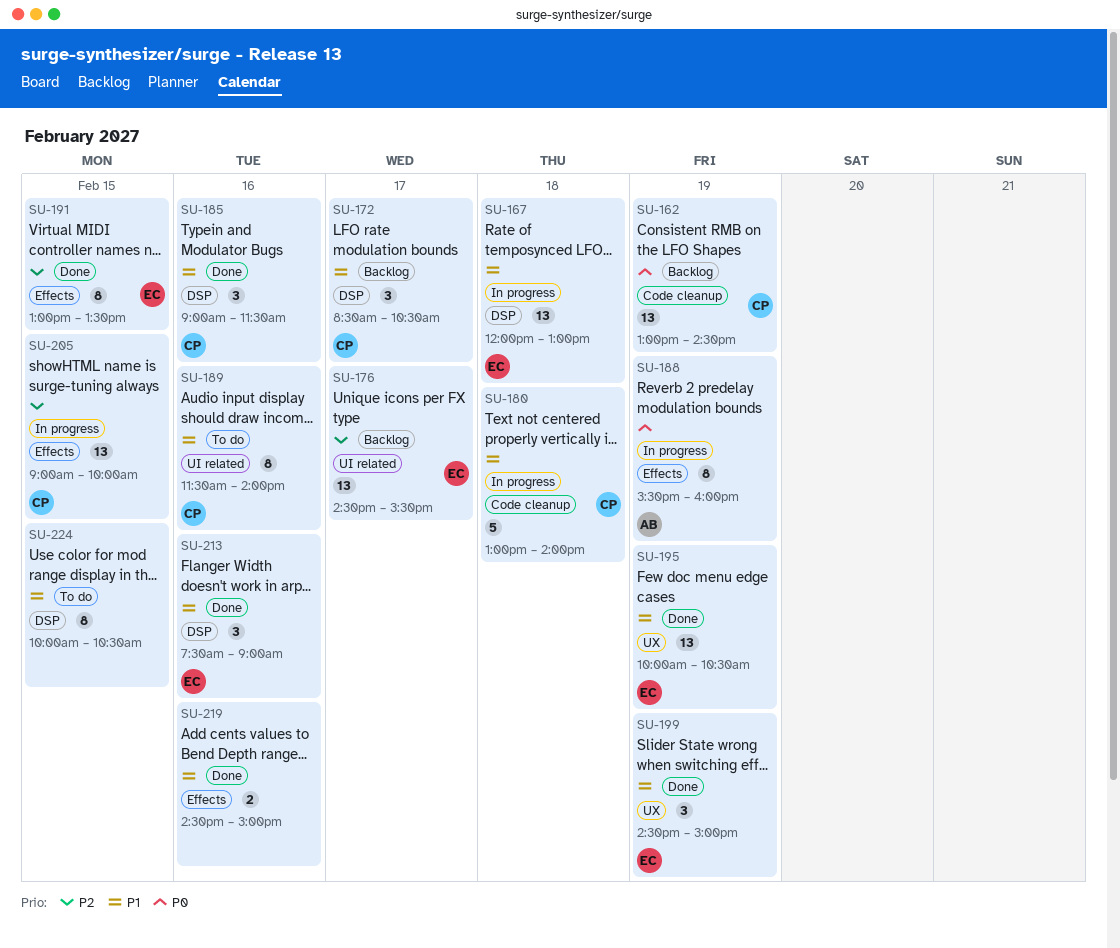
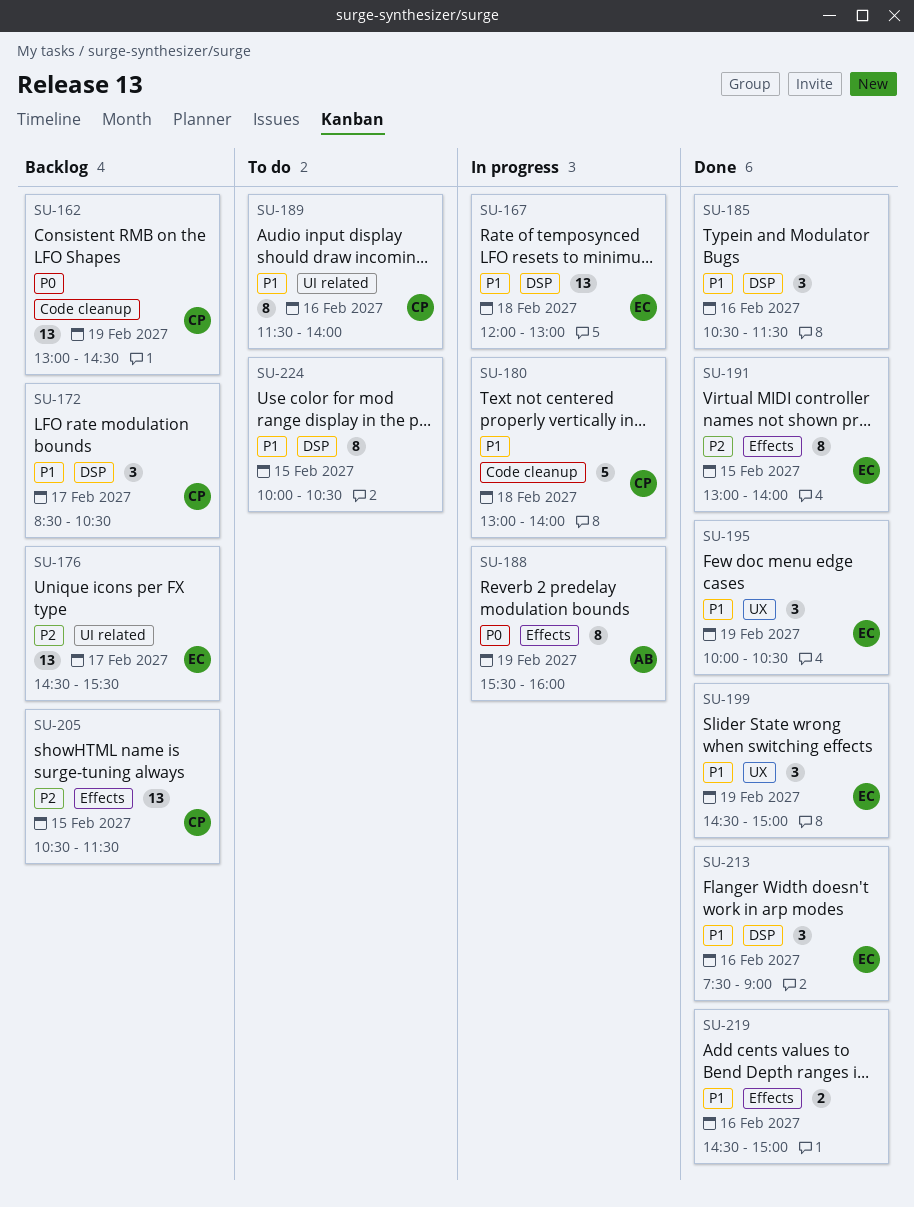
SU-185, owner: CP -> none
SU-185, begins: 09:00 -> 10:30
SU-191, ends: 13:30 -> 14:00
SU-195, estimate: 13 -> 3
SU-205, status: In progress -> Backlog
SU-205, begins: 09:00 -> 10:30
SU-205, ends: 10:00 -> 11:30

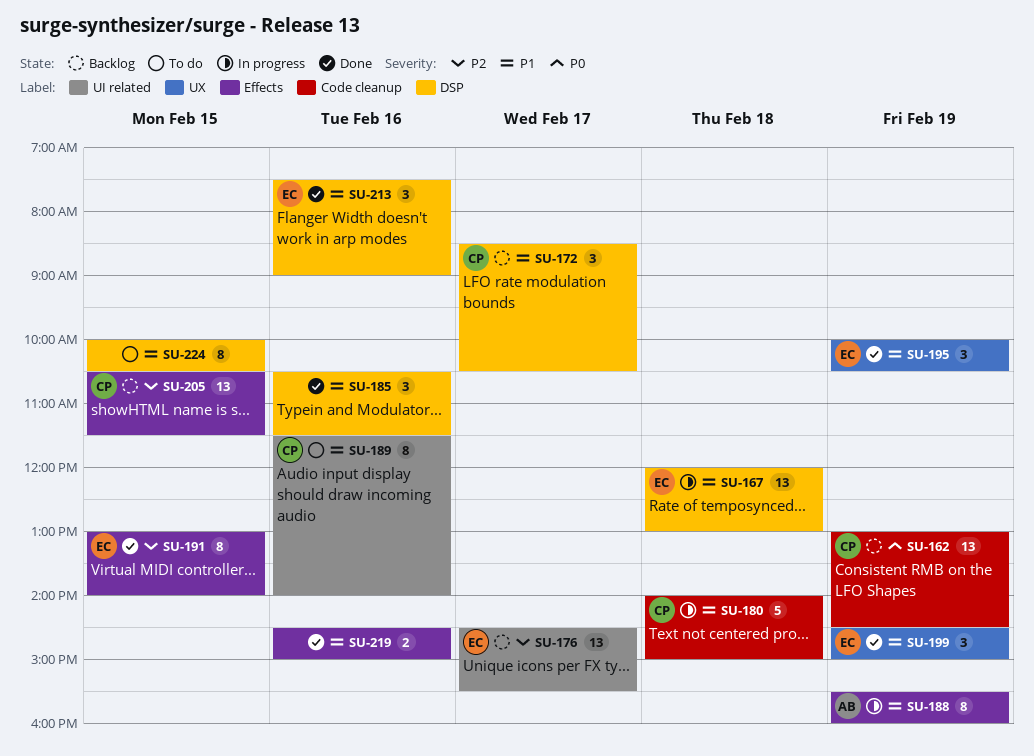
SU-180, begins: 13:00 -> 14:00
SU-180, ends: 14:00 -> 15:00
SU-188, priority: P0 -> P1

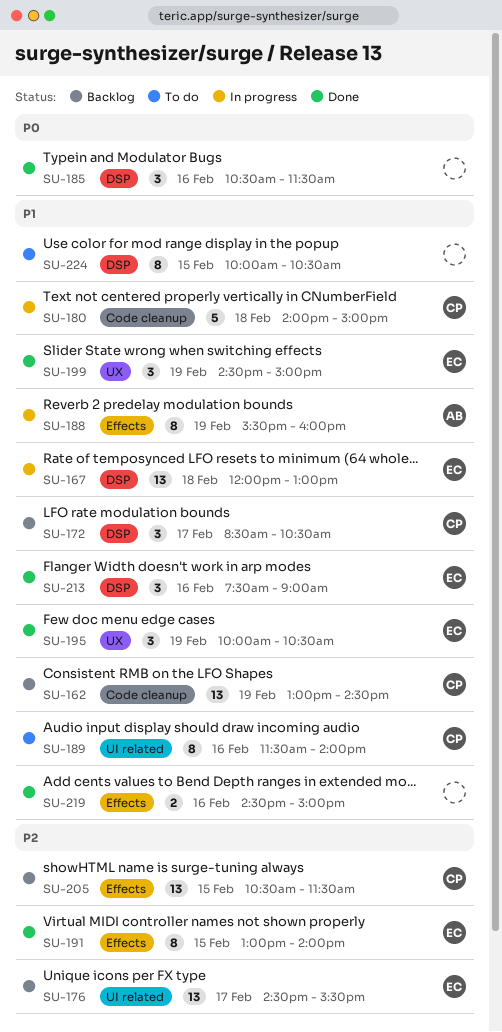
SU-162, priority: P0 -> P1
SU-185, priority: P1 -> P0

